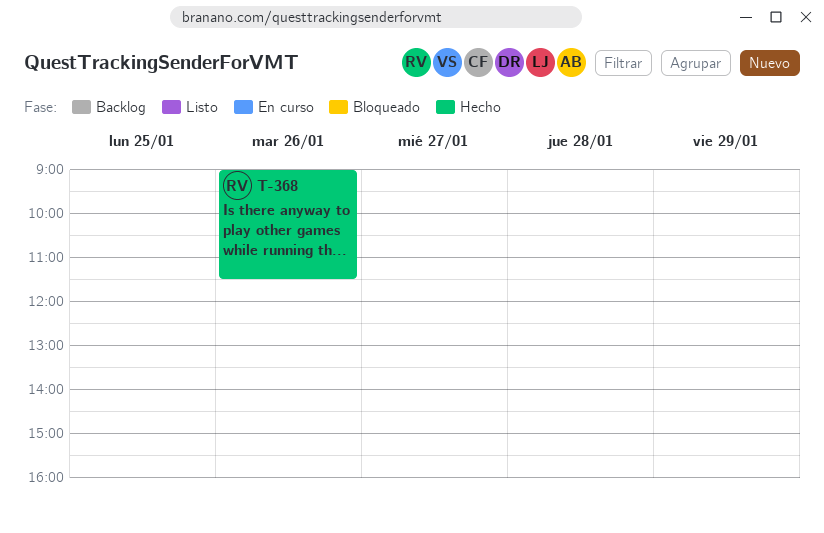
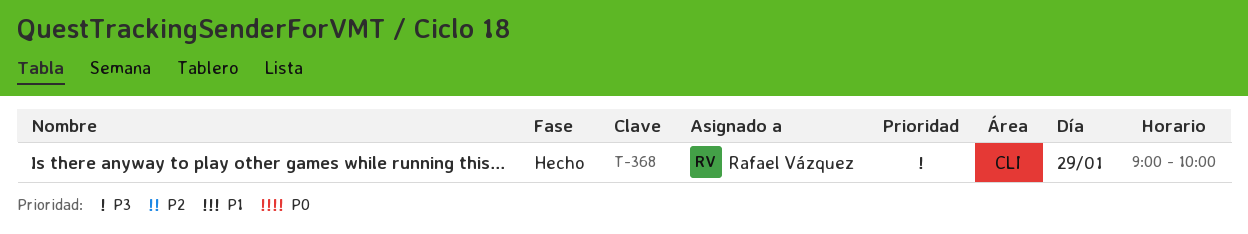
T-368, day: Jan 26 -> Jan 29
T-368, ends: 11:30 -> 10:00

